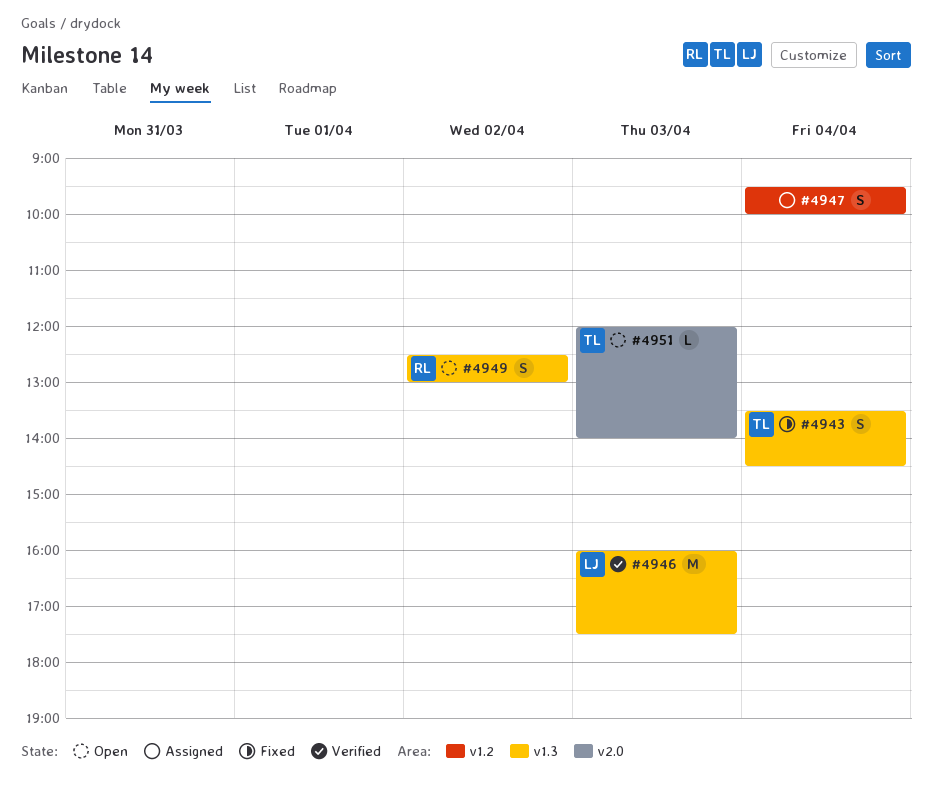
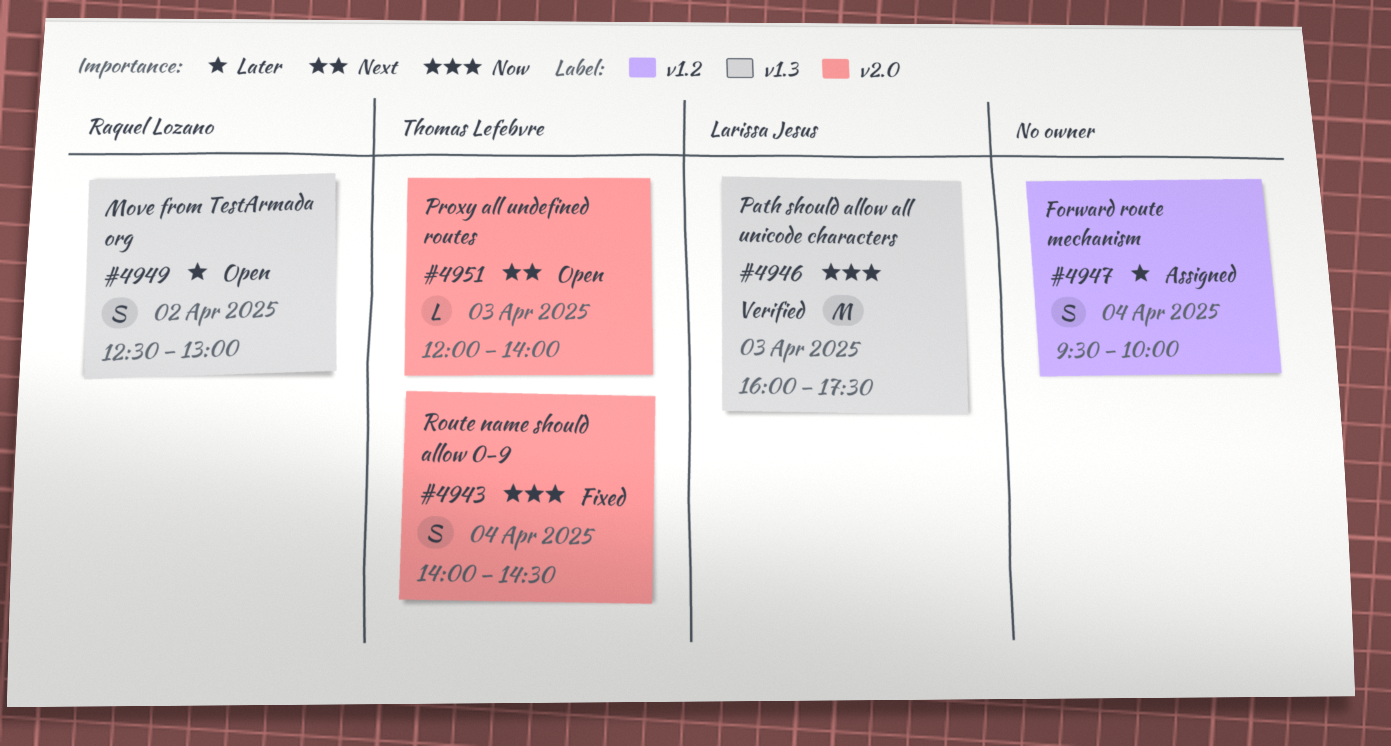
#4943, label: v1.3 -> v2.0
#4943, begins: 13:30 -> 14:00

